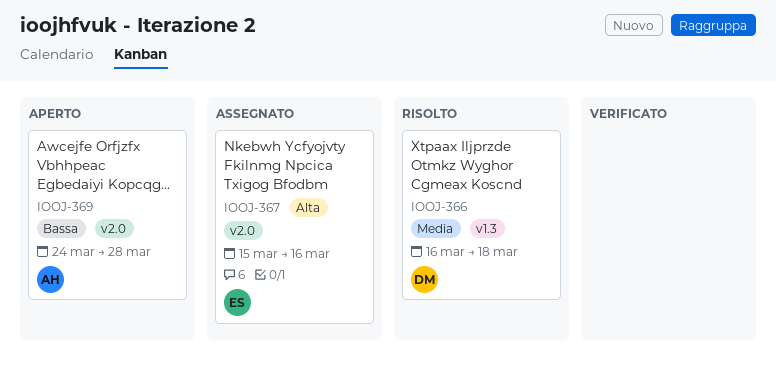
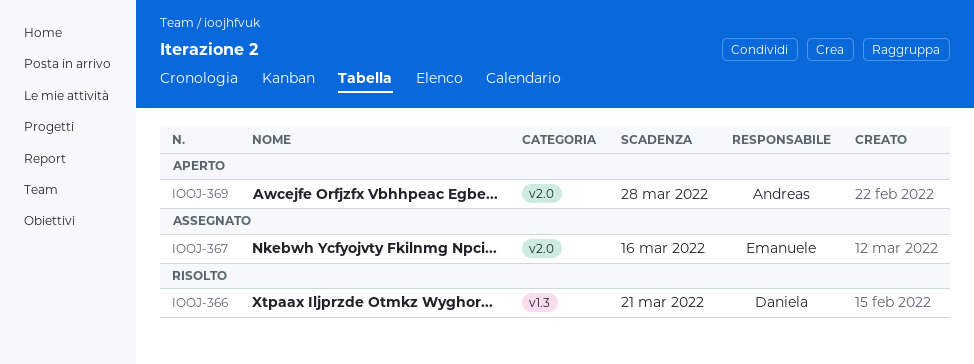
IOOJ-366, due: Mar 18 -> Mar 21

